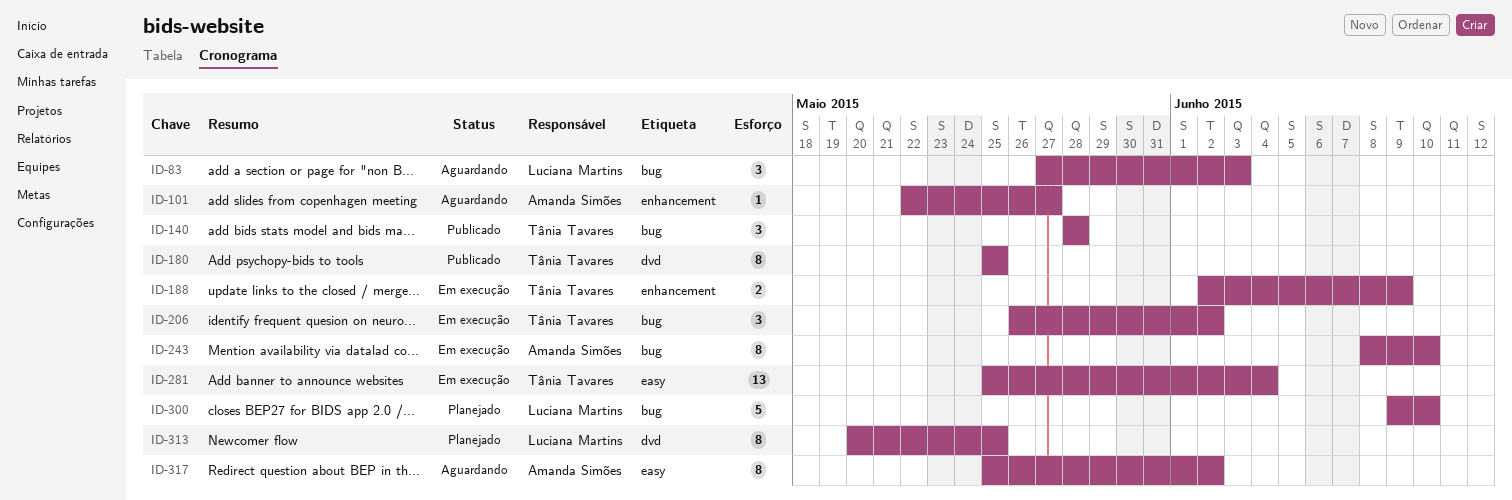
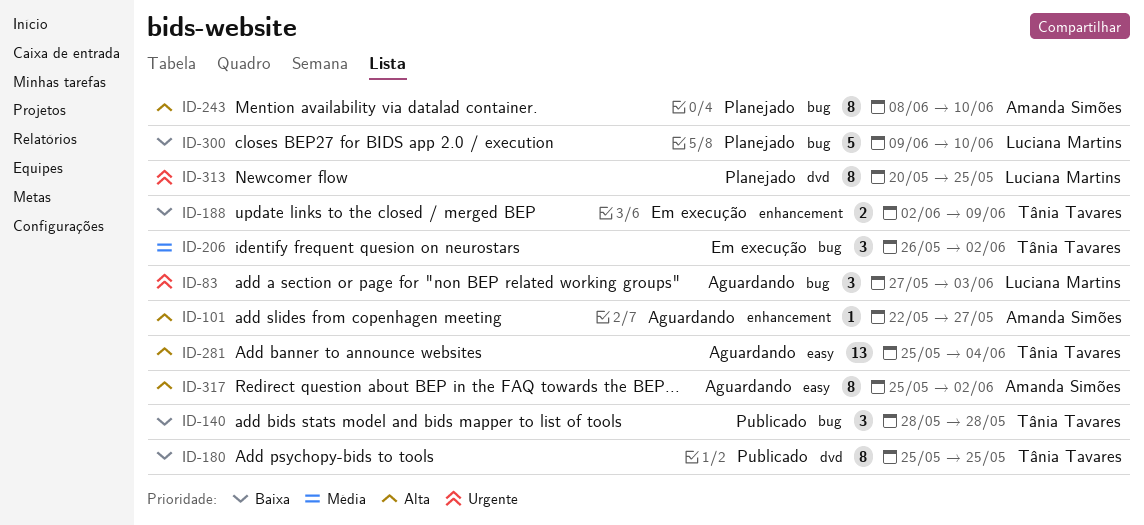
ID-243, status: Em execução -> Planejado
ID-281, status: Em execução -> Aguardando

